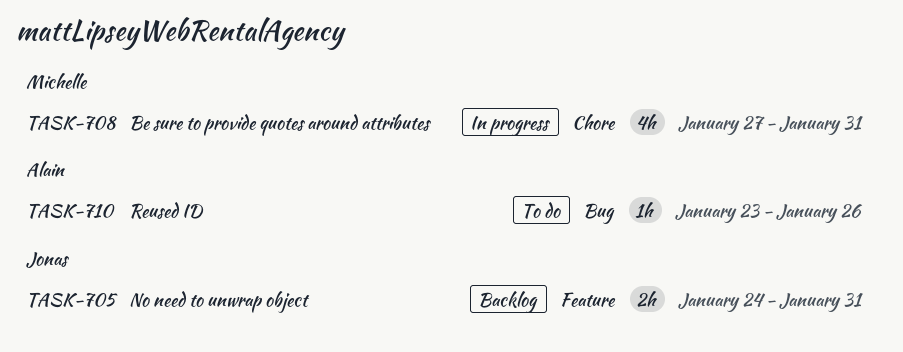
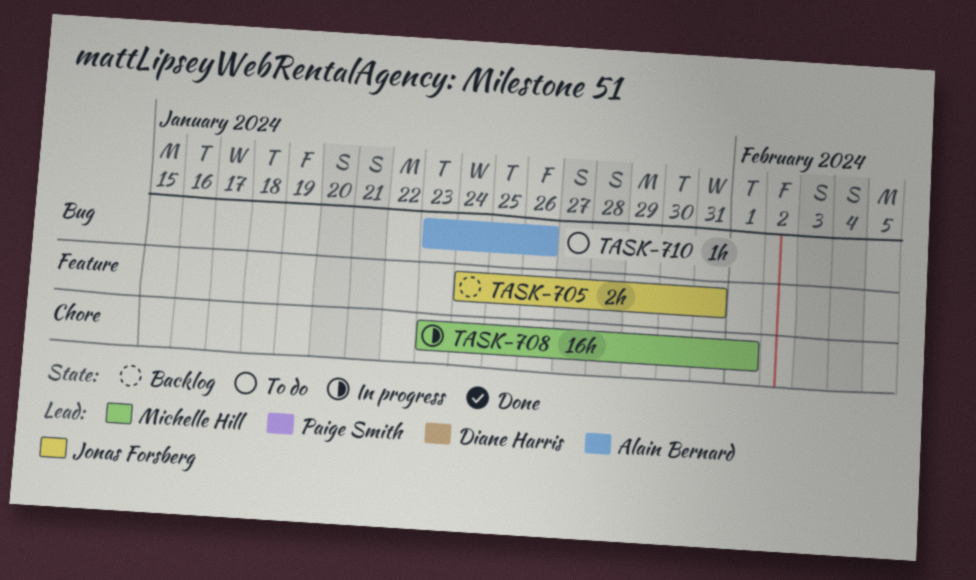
TASK-708, estimate: 4h -> 16h
TASK-708, start: Jan 27 -> Jan 23
TASK-708, due: Jan 31 -> Feb 1

